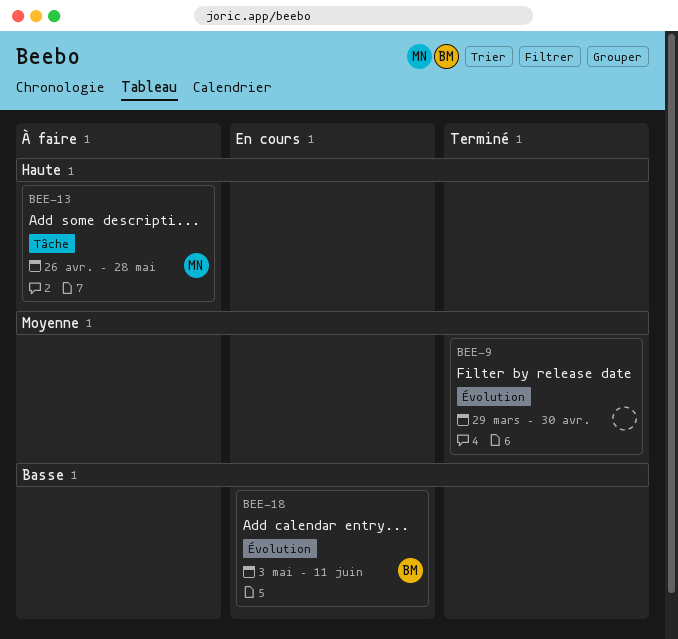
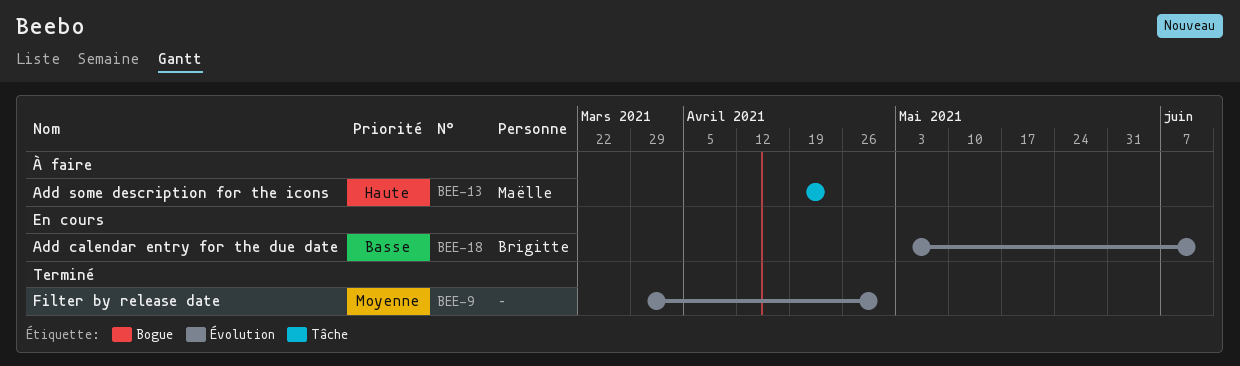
BEE-13, start: Apr 26 -> Apr 19
BEE-13, due: May 28 -> Apr 23

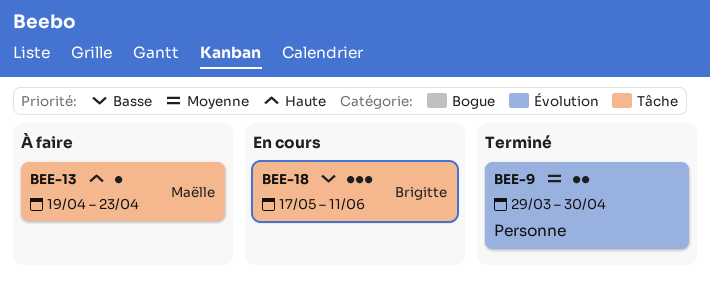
BEE-18, label: Évolution -> Tâche
BEE-18, start: May 3 -> May 17

